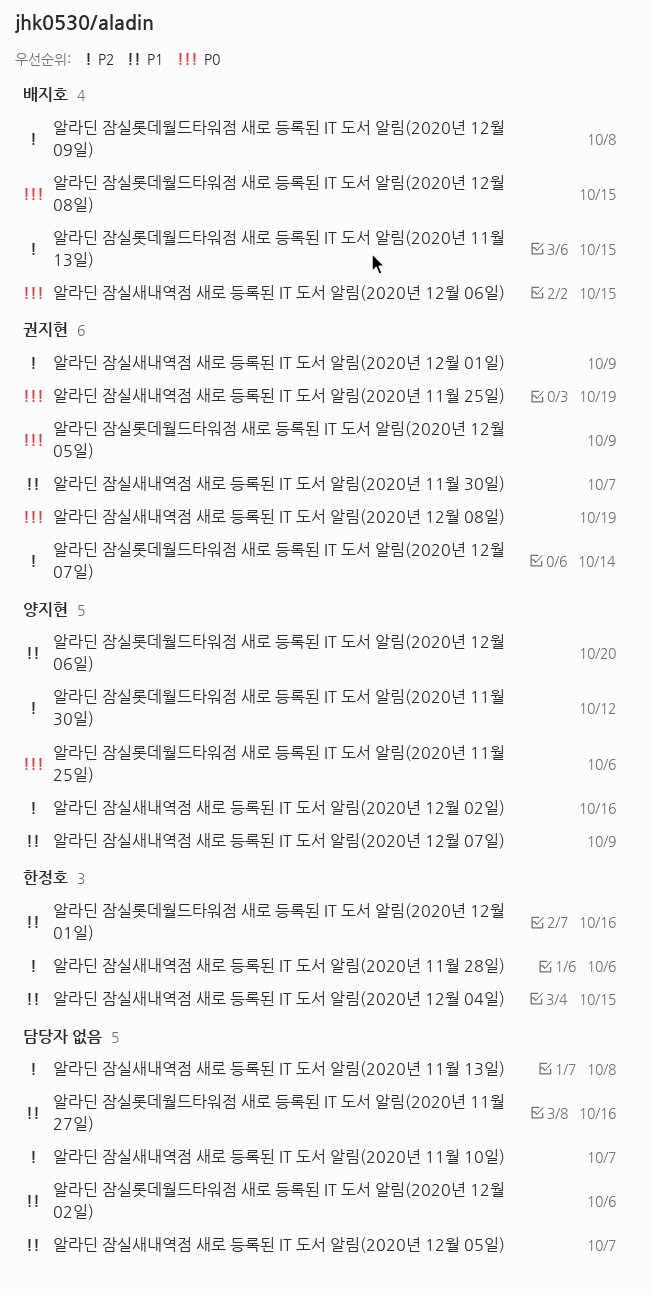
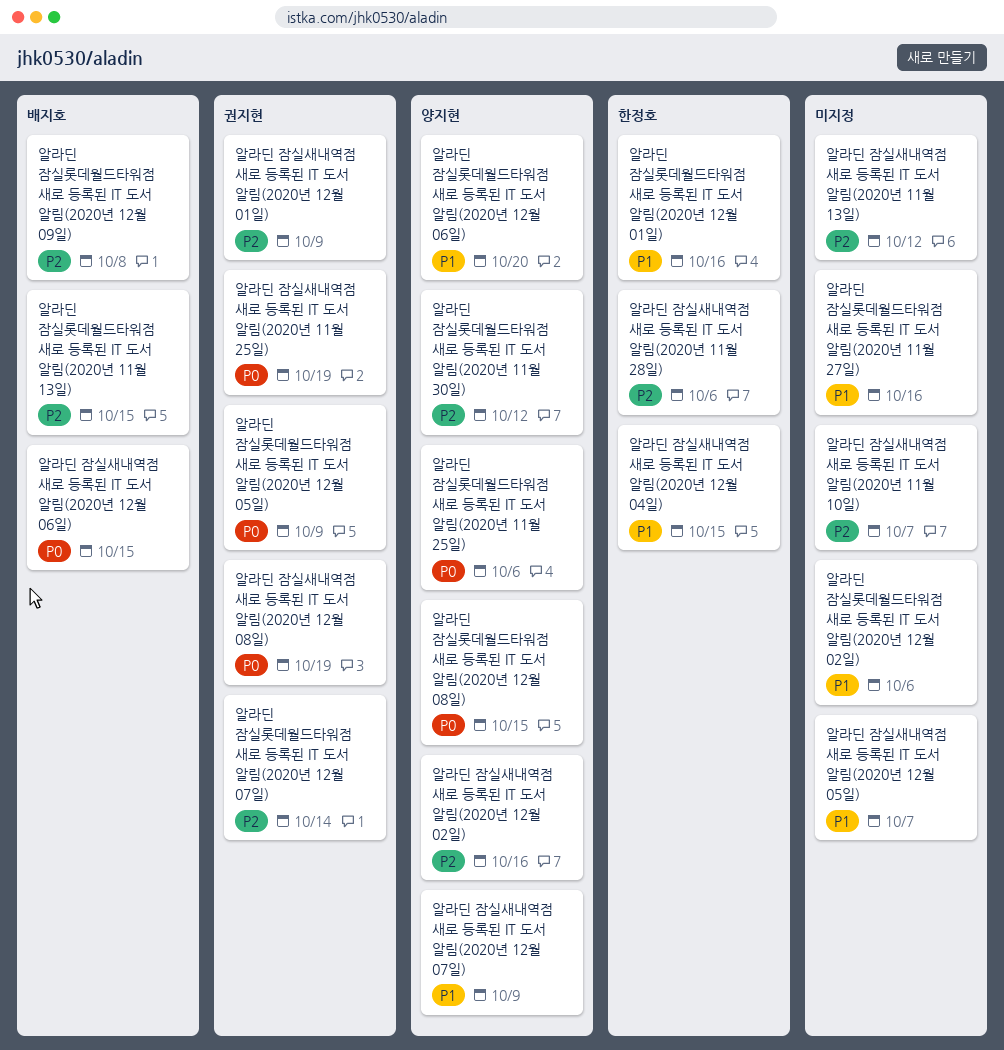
알라딘 잠실롯데월드타워점 새로 등록된 IT 도서 알림(2020년 12월 08일), owner: 배지호 -> 양지현
알라딘 잠실새내역점 새로 등록된 IT 도서 알림(2020년 11월 13일), due: Oct 8 -> Oct 12
알라딘 잠실새내역점 새로 등록된 IT 도서 알림(2020년 11월 30일): present -> none

